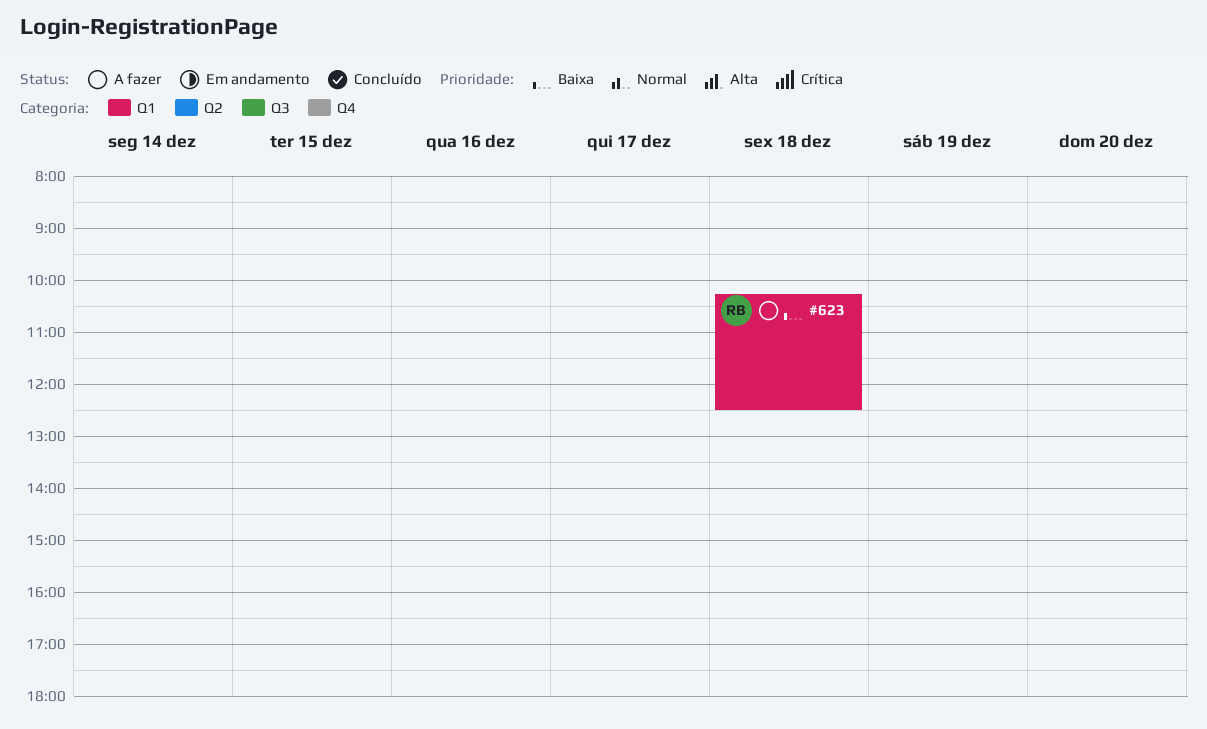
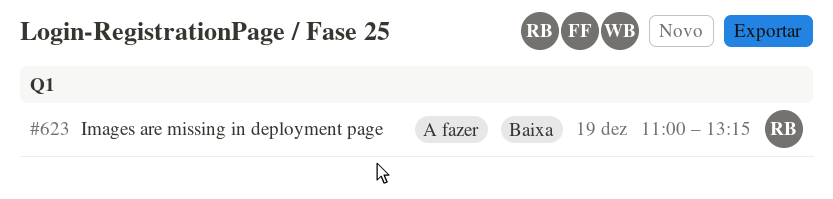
#623, day: Dec 18 -> Dec 19
#623, begins: 10:15 -> 11:00
#623, ends: 12:30 -> 13:15

